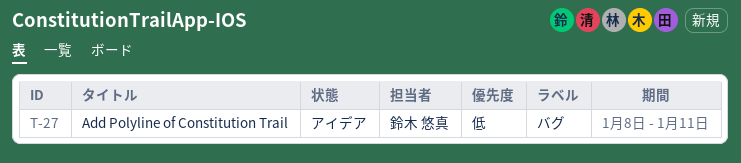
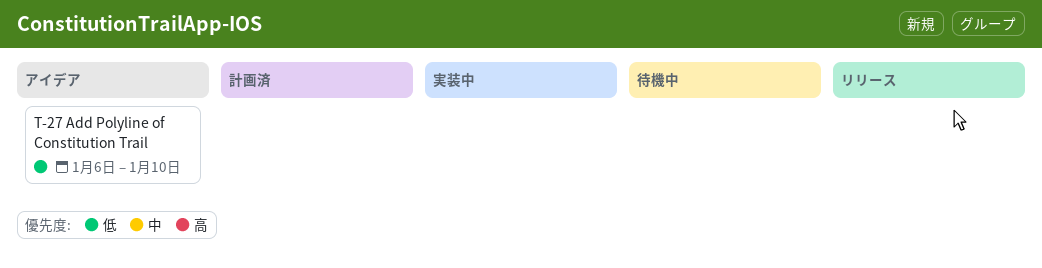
T-27, start: Jan 8 -> Jan 6
T-27, due: Jan 11 -> Jan 10

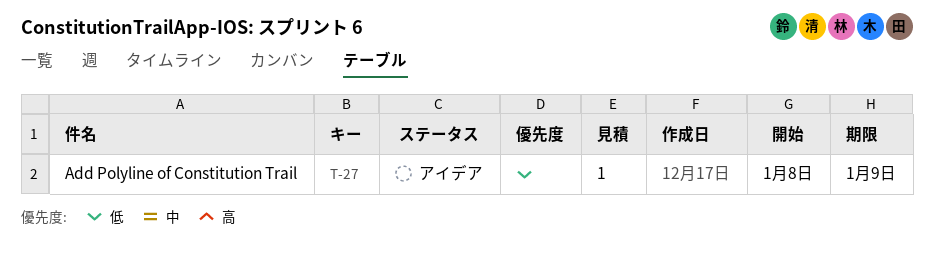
T-27, start: Jan 6 -> Jan 8
T-27, due: Jan 10 -> Jan 9

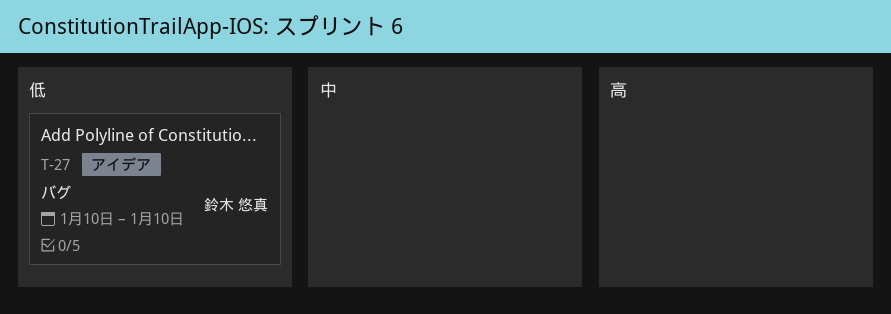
T-27, start: Jan 8 -> Jan 10
T-27, due: Jan 9 -> Jan 10

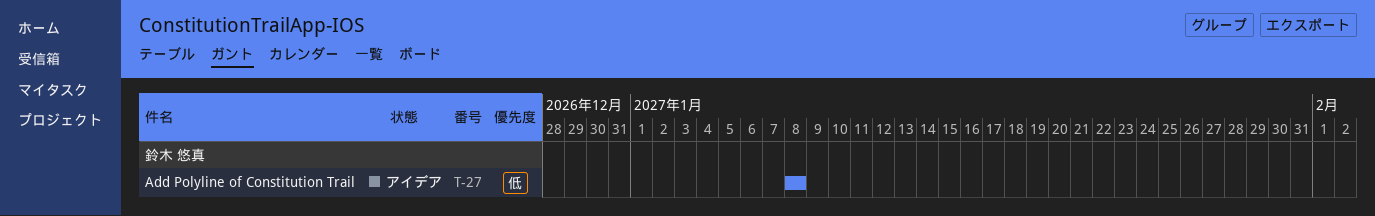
T-27, start: Jan 10 -> Jan 8
T-27, due: Jan 10 -> Jan 8

